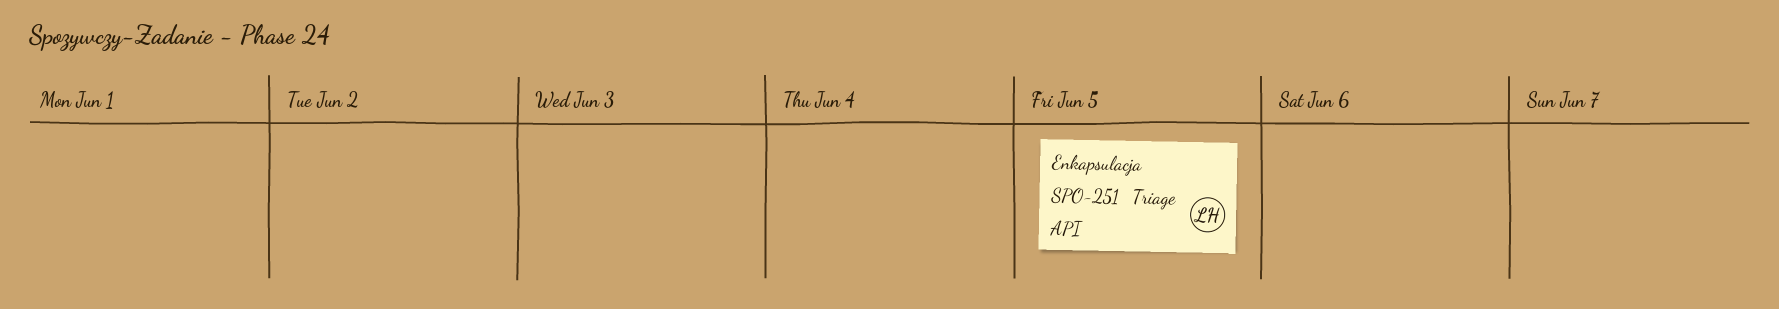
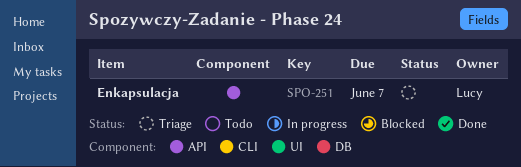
SPO-251, due: Jun 5 -> Jun 7

